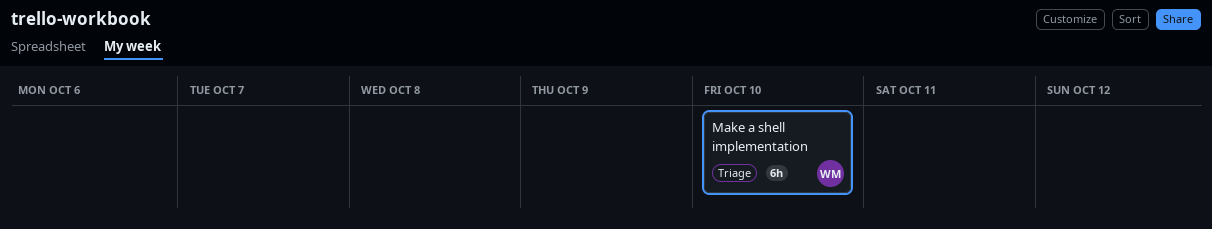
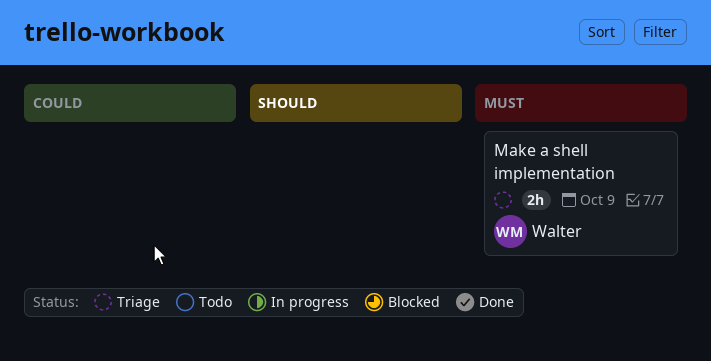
Make a shell implementation, estimate: 6h -> 2h
Make a shell implementation, due: Oct 10 -> Oct 9

